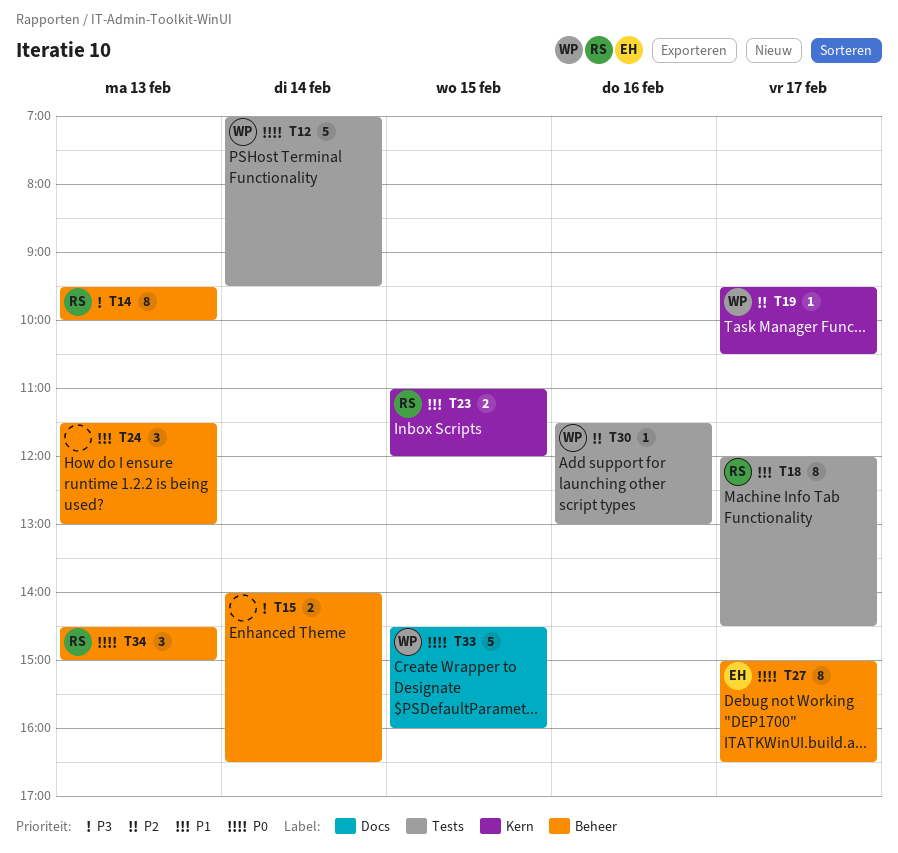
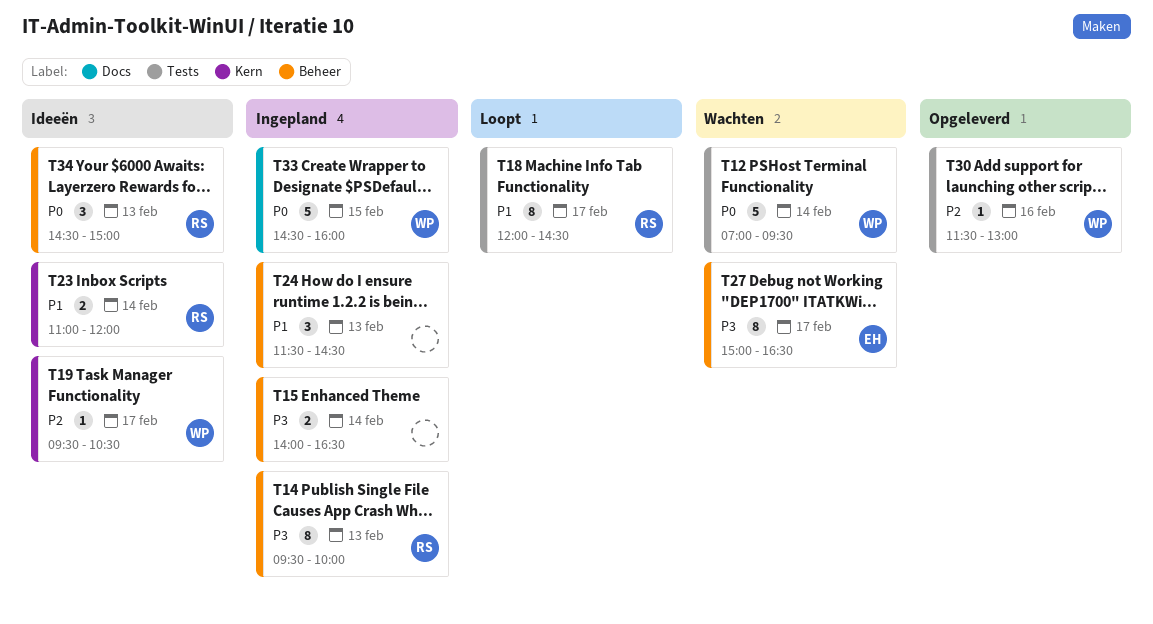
T23, day: Feb 15 -> Feb 14
T24, ends: 13:00 -> 14:30
T27, priority: P0 -> P3

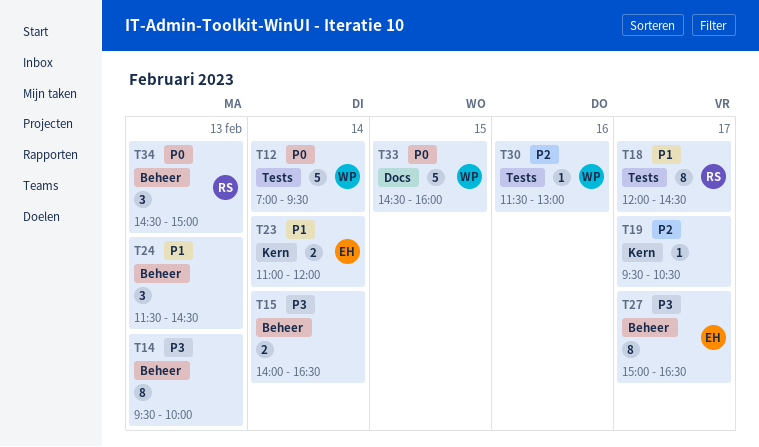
T14, owner: RS -> none
T19, owner: WP -> none
T23, owner: RS -> EH

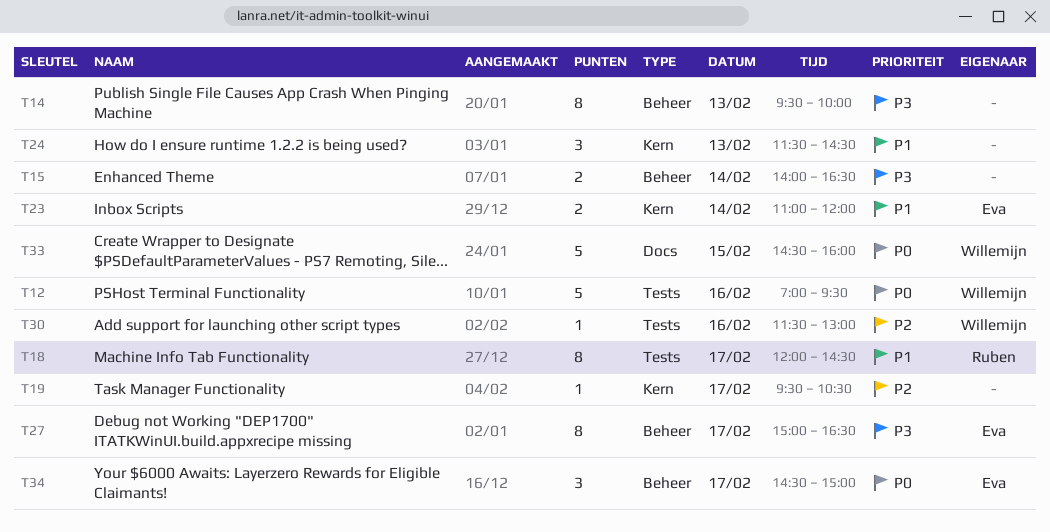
T12, day: Feb 14 -> Feb 16
T24, label: Beheer -> Kern
T34, owner: Ruben -> Eva
T34, day: Feb 13 -> Feb 17

